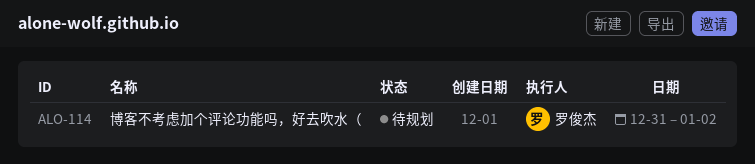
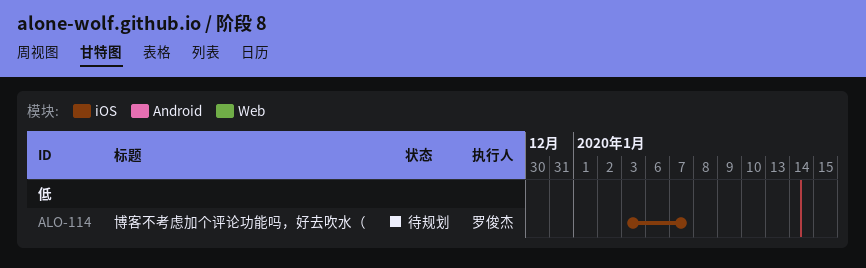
ALO-114, start: Dec 31 -> Jan 3
ALO-114, due: Jan 2 -> Jan 7

